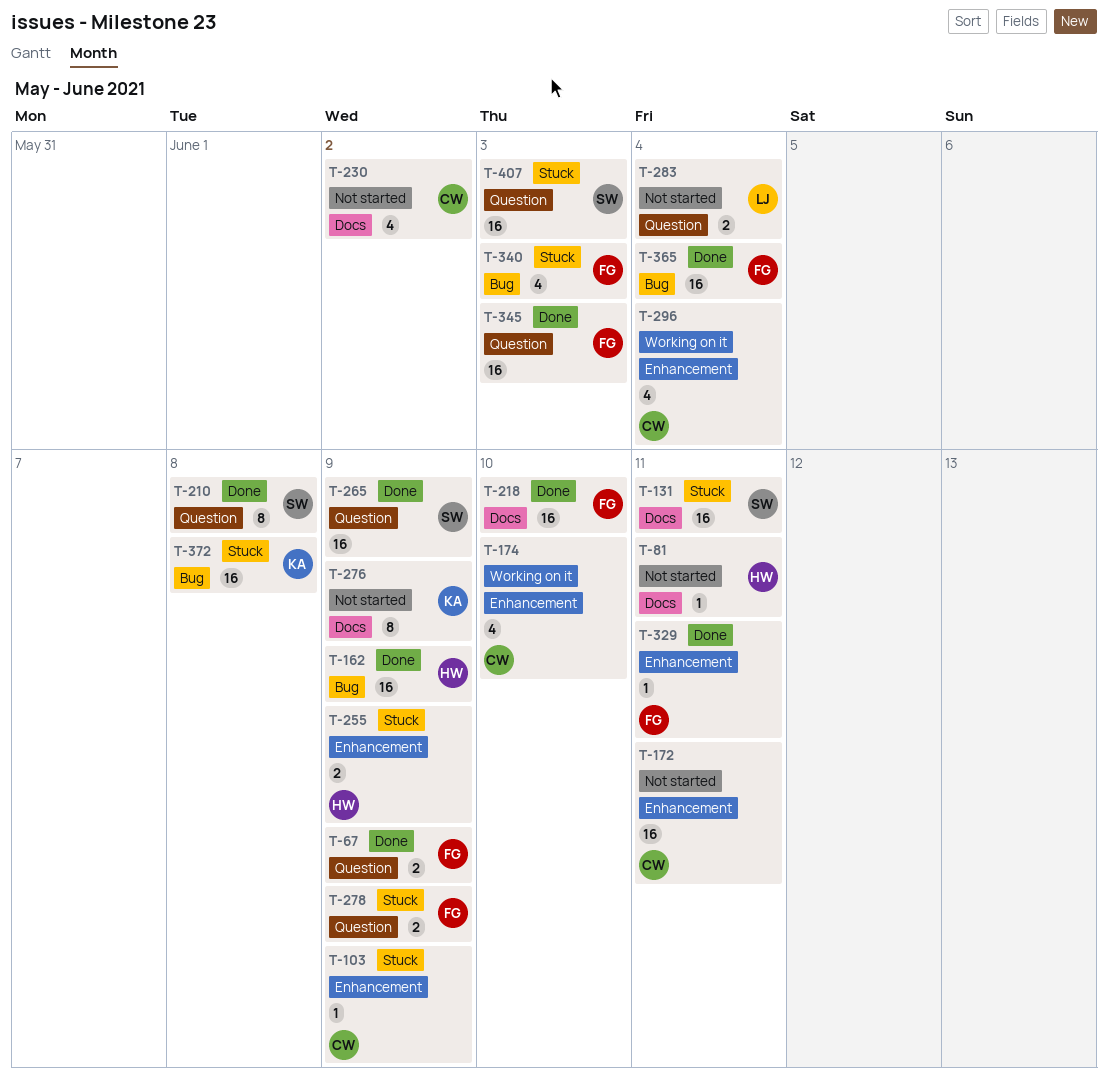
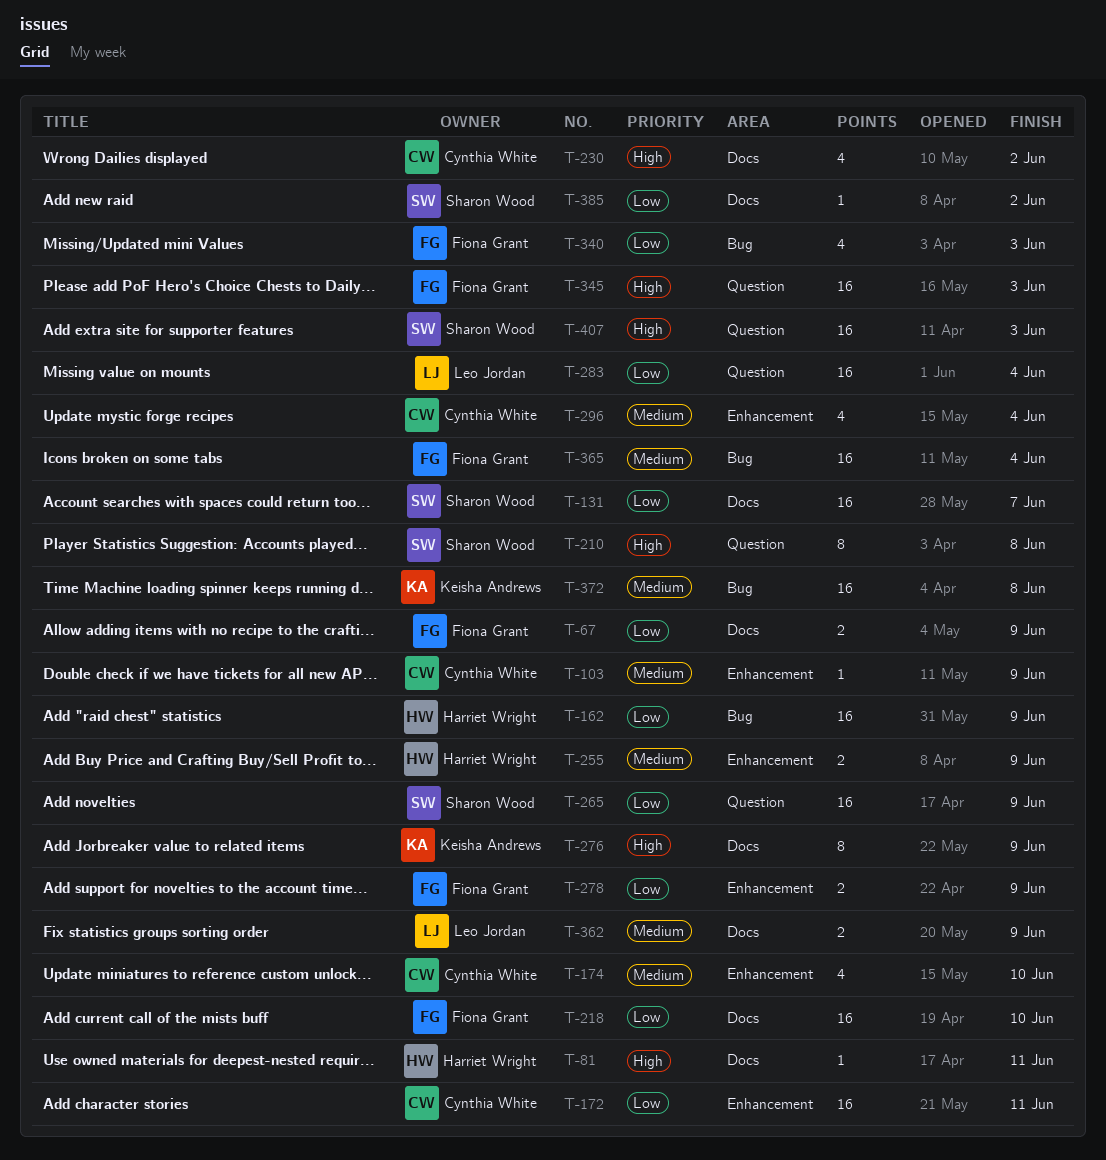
T-67, label: Question -> Docs
T-131, due: Jun 11 -> Jun 7
T-278, label: Question -> Enhancement
T-283, estimate: 2 -> 16
T-329: present -> none
T-362: none -> present
T-385: none -> present

